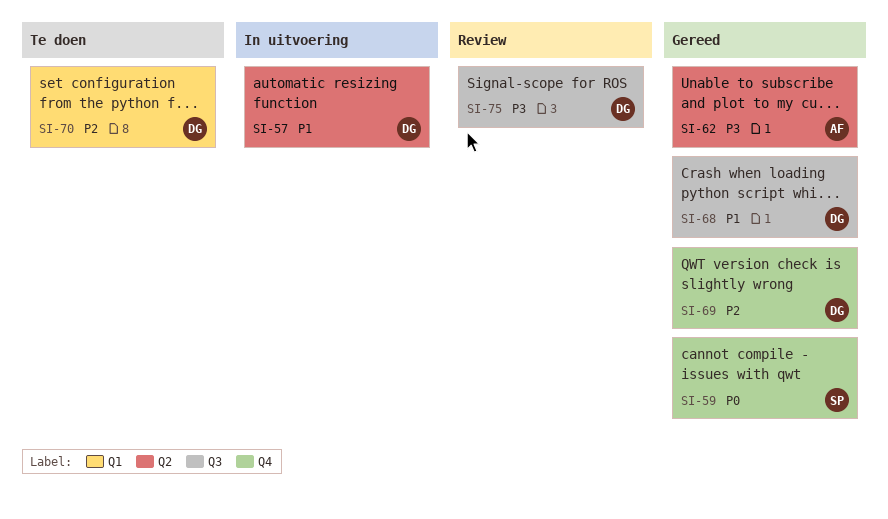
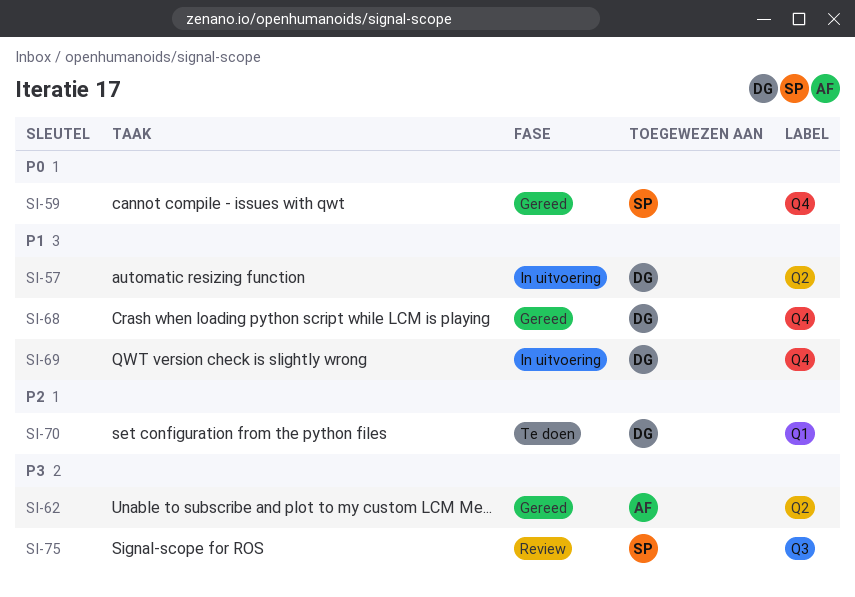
SI-68, label: Q3 -> Q4
SI-69, status: Gereed -> In uitvoering
SI-69, priority: P2 -> P1
SI-75, owner: DG -> SP

